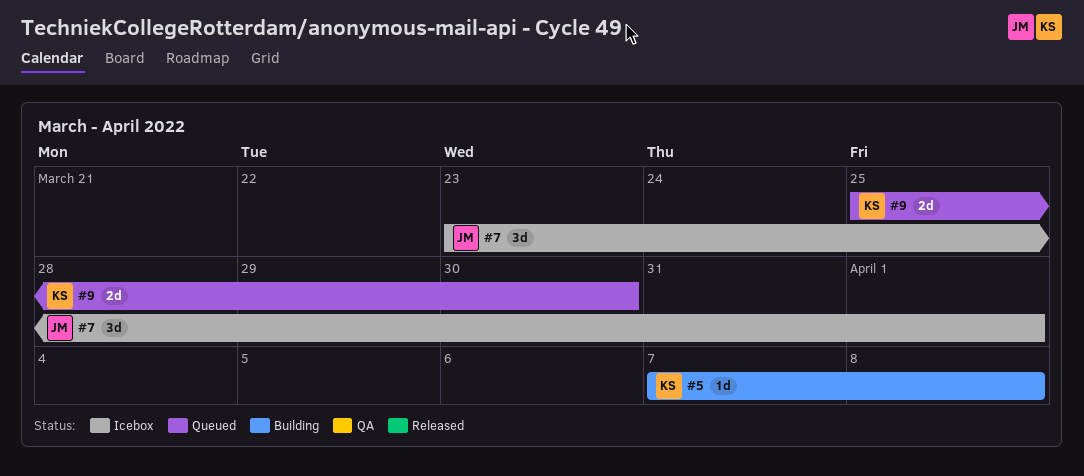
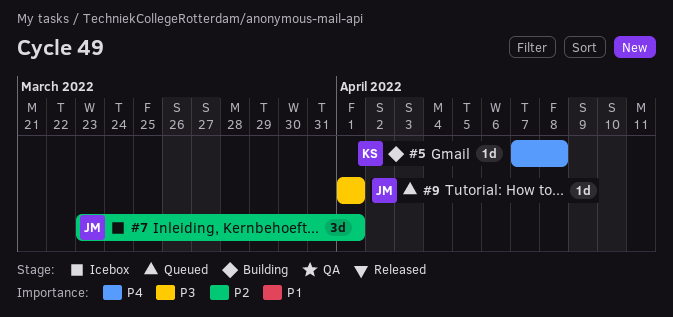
#9, owner: KS -> JM
#9, estimate: 2d -> 1d
#9, start: Mar 25 -> Apr 1
#9, due: Mar 30 -> Apr 1

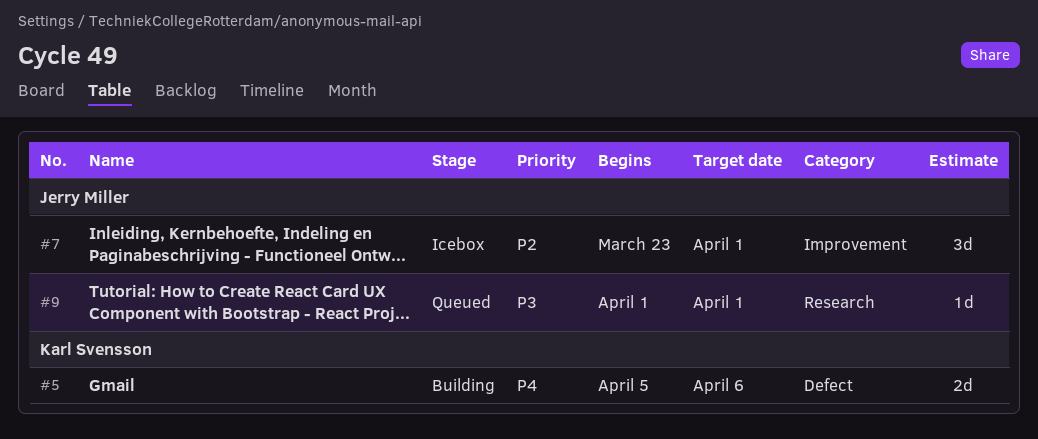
#5, estimate: 1d -> 2d
#5, start: Apr 7 -> Apr 5
#5, due: Apr 8 -> Apr 6

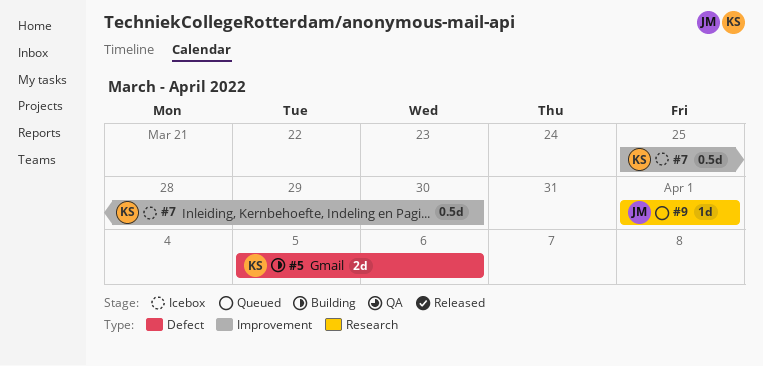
#7, owner: Jerry Miller -> Karl Svensson
#7, estimate: 3d -> 0.5d
#7, start: Mar 23 -> Mar 25
#7, due: Apr 1 -> Mar 30

